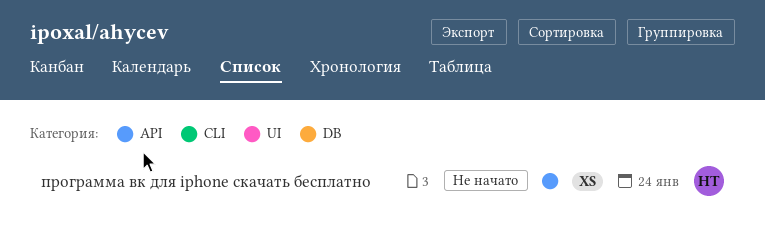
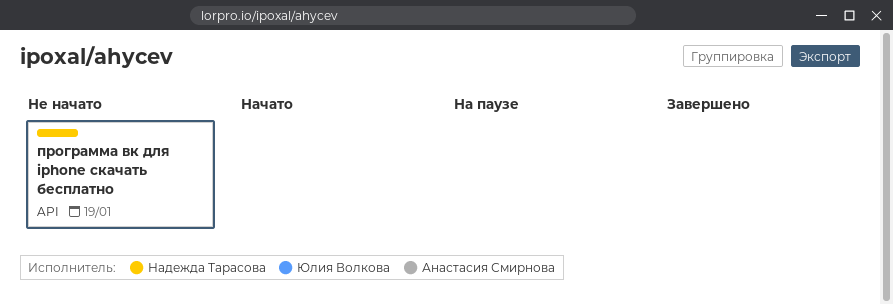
программа вк для iphone скачать бесплатно, due: Jan 24 -> Jan 19

